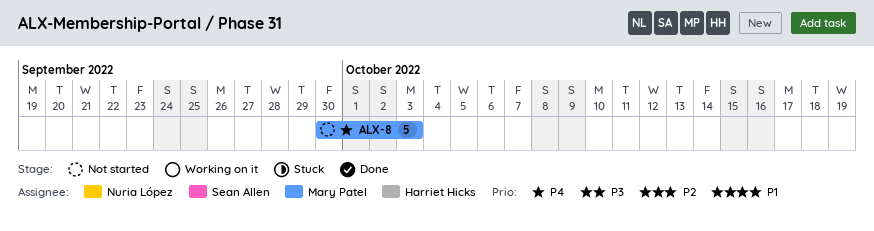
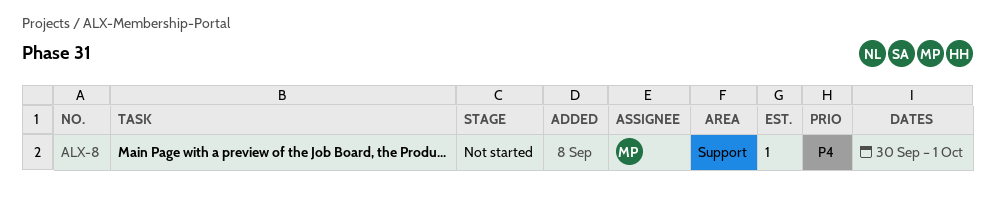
ALX-8, estimate: 5 -> 1
ALX-8, due: Oct 3 -> Oct 1

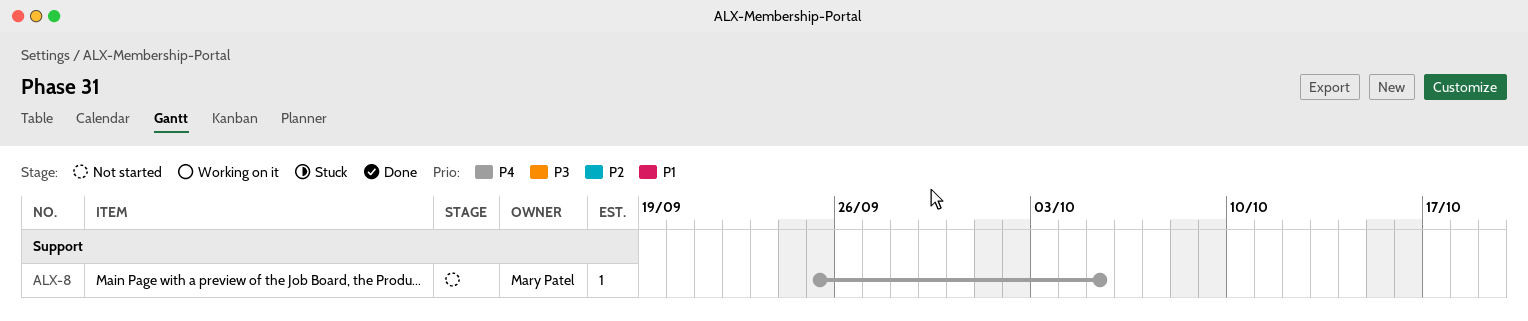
ALX-8, start: Sep 30 -> Sep 25
ALX-8, due: Oct 1 -> Oct 5

